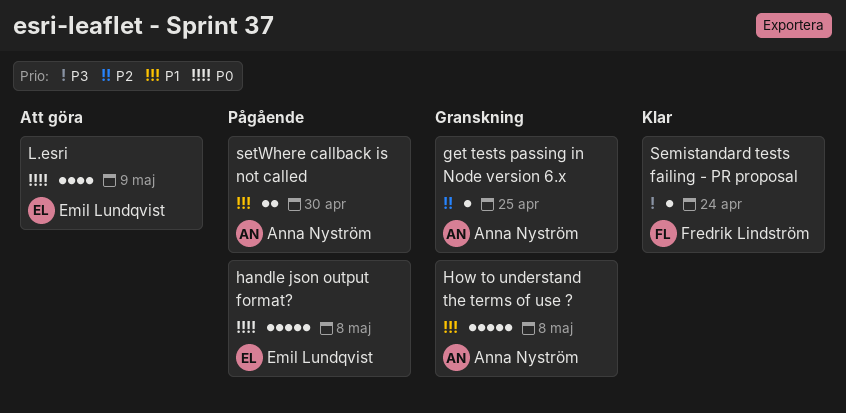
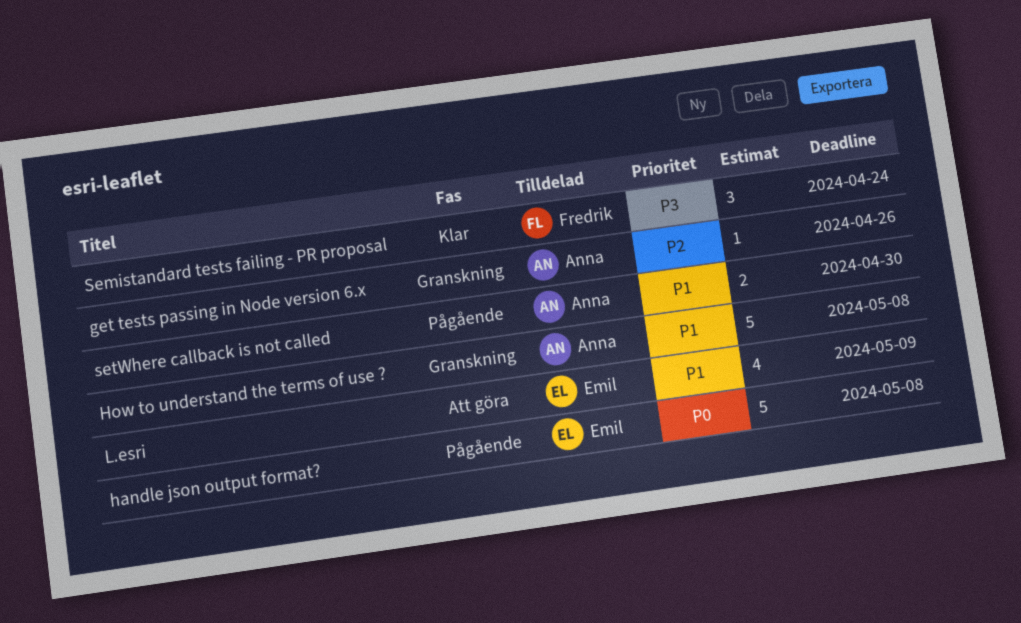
get tests passing in Node version 6.x, due: Apr 25 -> Apr 26
L.esri, priority: P0 -> P1
Semistandard tests failing - PR proposal, estimate: 1 -> 3

